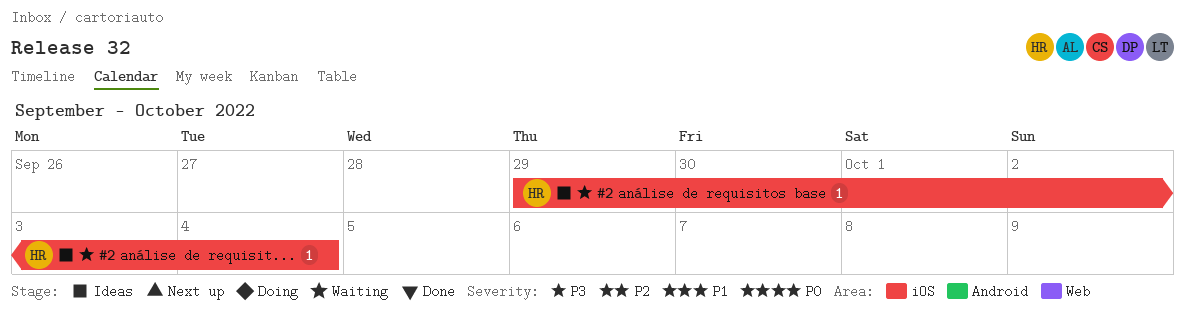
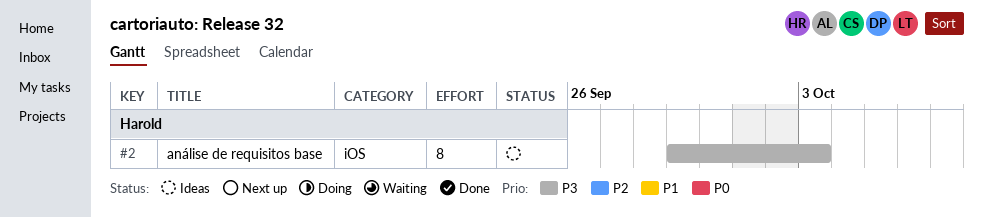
#2, estimate: 1 -> 8
#2, due: Oct 4 -> Oct 3

